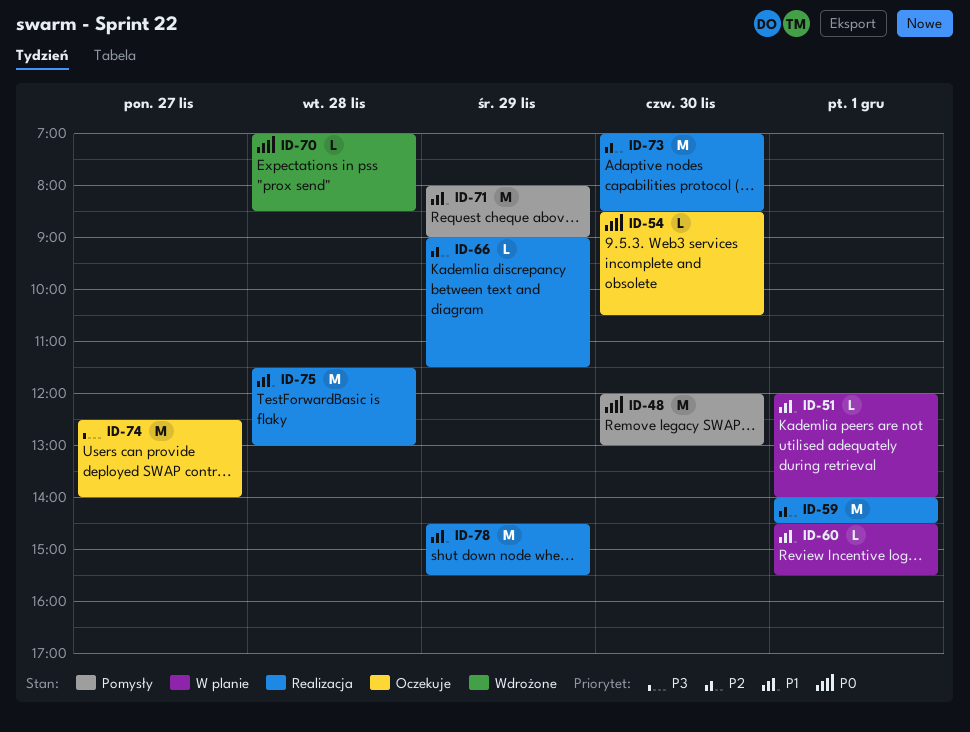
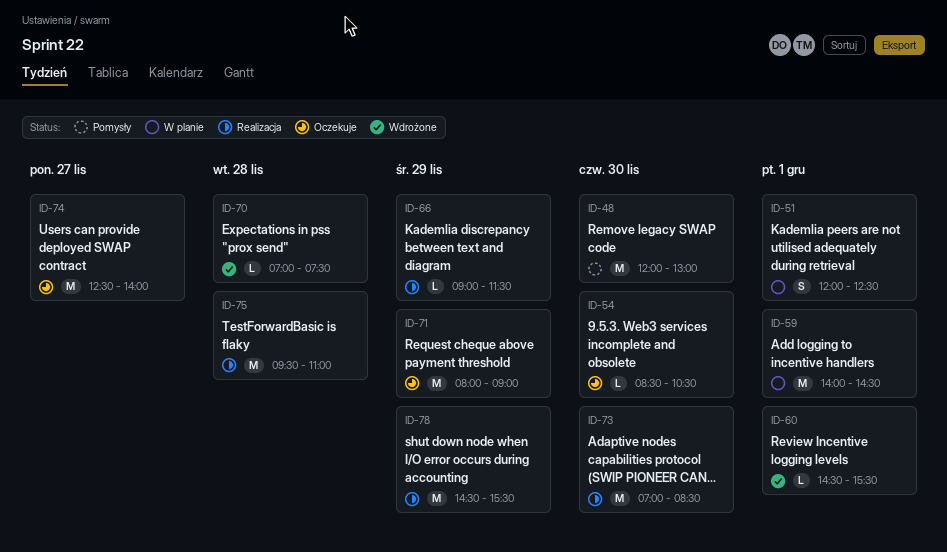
ID-51, estimate: L -> S
ID-51, ends: 14:00 -> 12:30
ID-59, status: Realizacja -> W planie
ID-60, status: W planie -> Wdrożone
ID-70, ends: 08:30 -> 07:30
ID-71, status: Pomysły -> Oczekuje
ID-75, begins: 11:30 -> 09:30
ID-75, ends: 13:00 -> 11:00

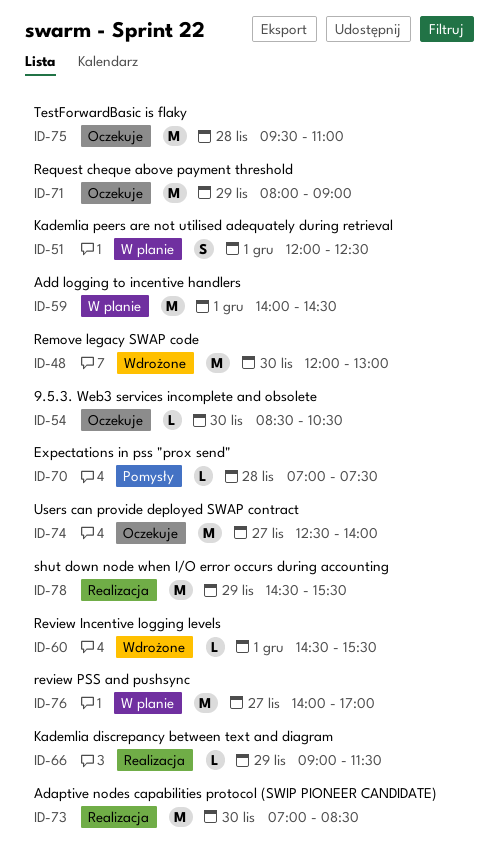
ID-48, status: Pomysły -> Wdrożone
ID-70, status: Wdrożone -> Pomysły
ID-75, status: Realizacja -> Oczekuje
ID-76: none -> present

